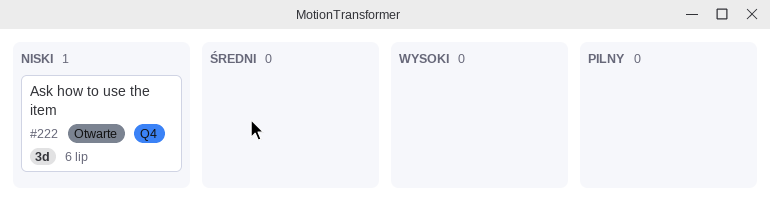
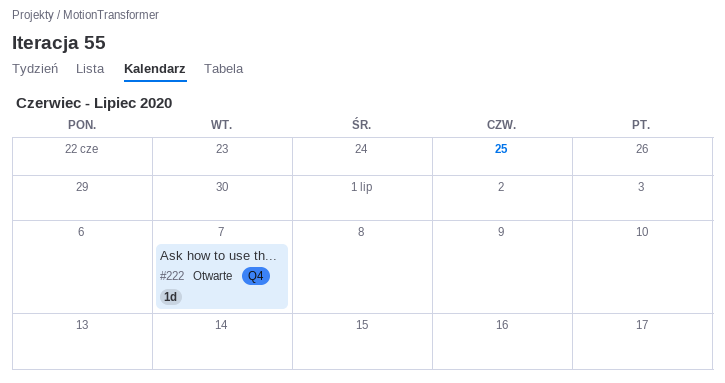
#222, estimate: 3d -> 1d
#222, due: Jul 6 -> Jul 7

